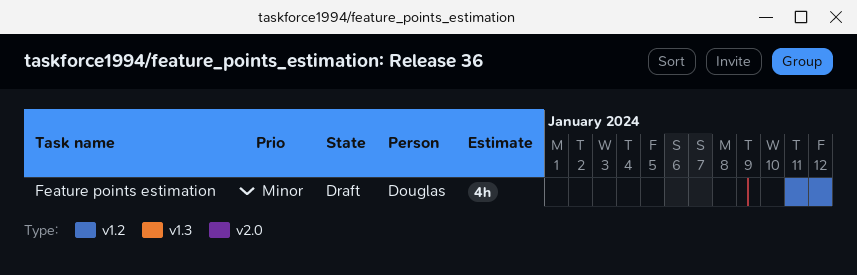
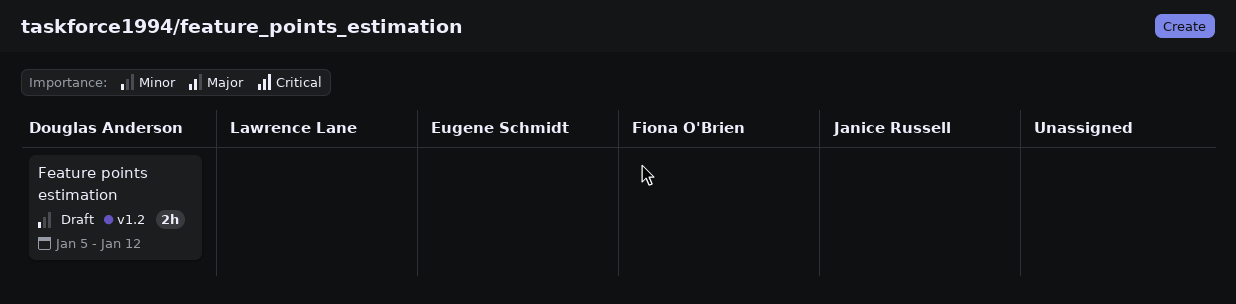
Feature points estimation, estimate: 4h -> 2h
Feature points estimation, start: Jan 11 -> Jan 5

